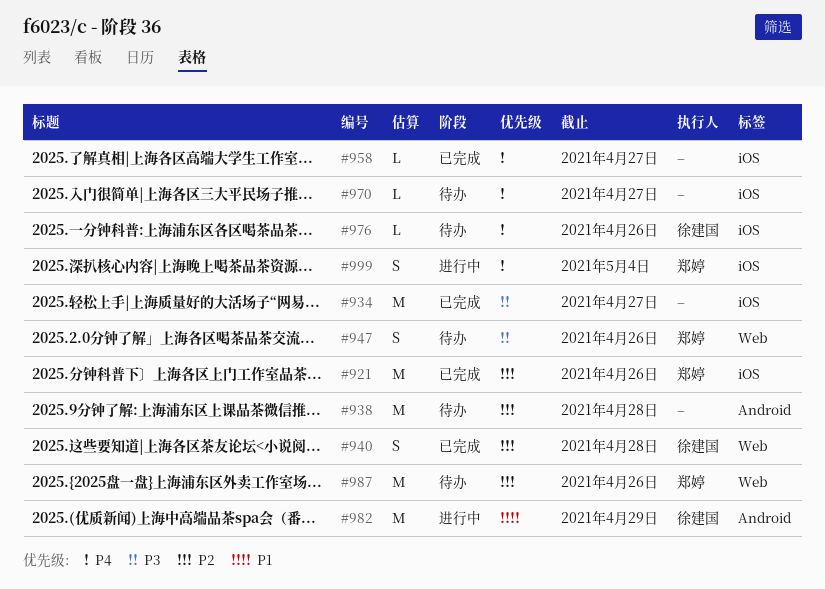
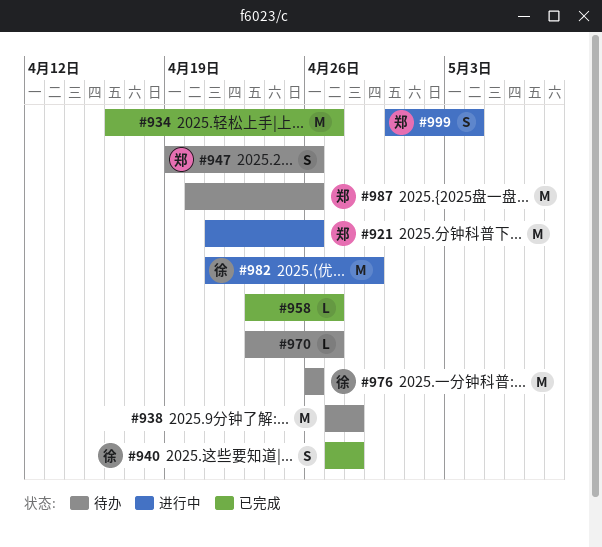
#921, status: 已完成 -> 进行中
#976, estimate: L -> M

